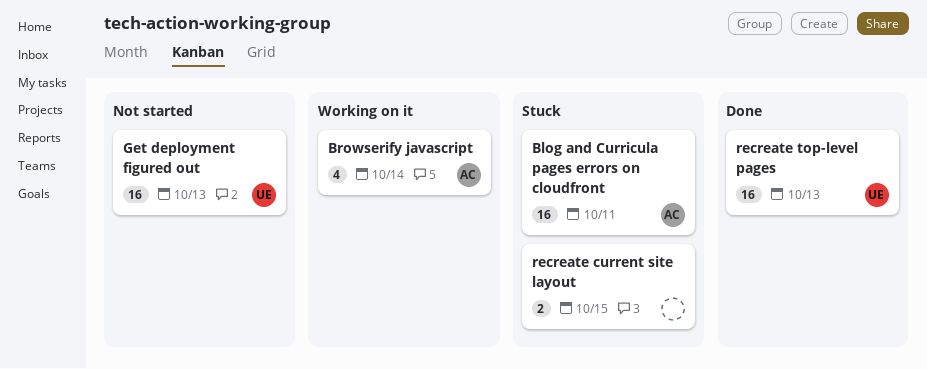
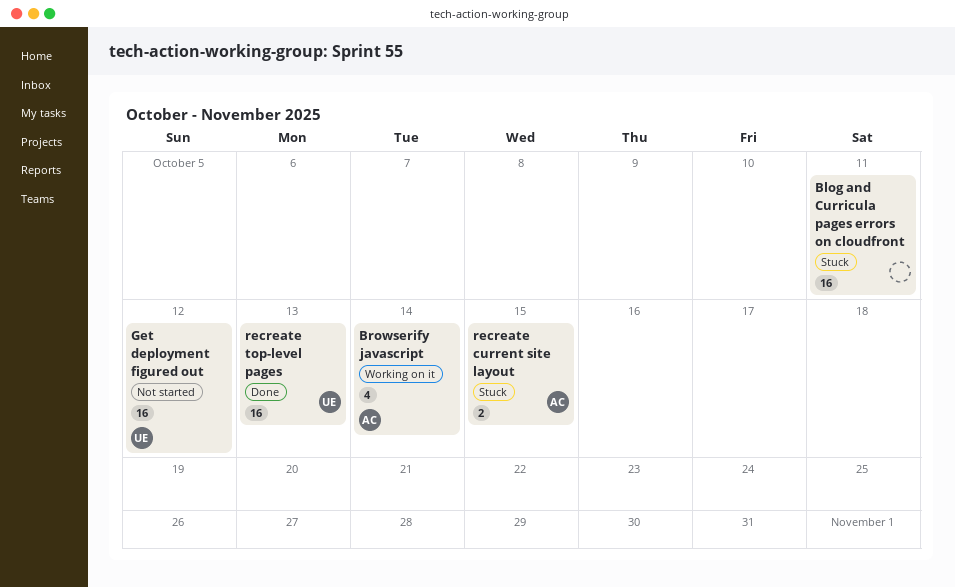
Blog and Curricula pages errors on cloudfront, owner: AC -> none
Get deployment figured out, due: Oct 13 -> Oct 12
recreate current site layout, owner: none -> AC

